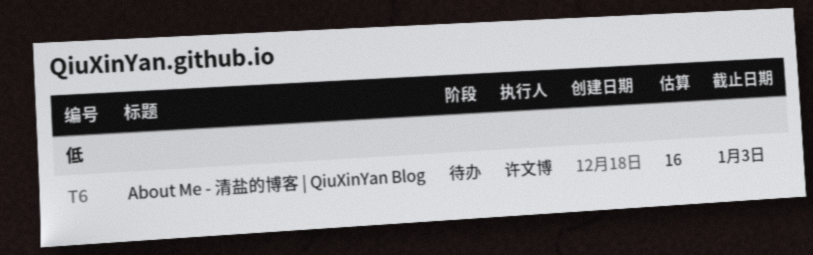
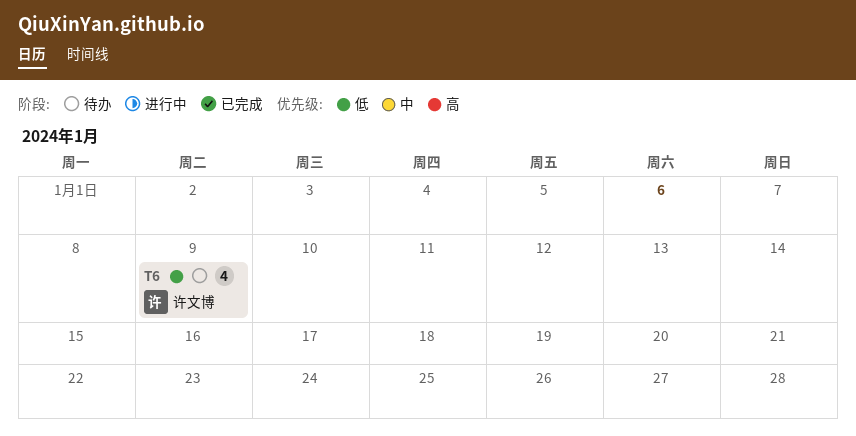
T6, estimate: 16 -> 4
T6, due: Jan 3 -> Jan 9

